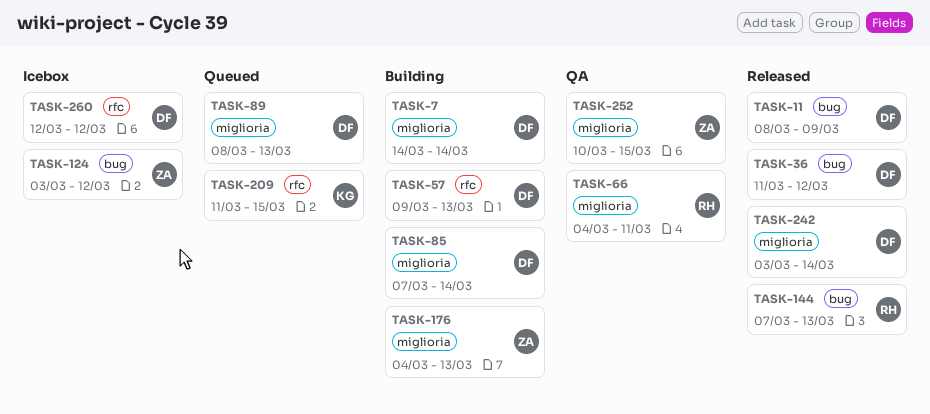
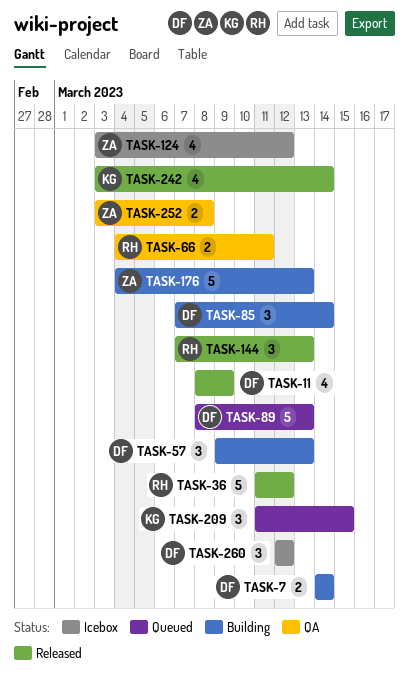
TASK-36, owner: DF -> RH
TASK-242, owner: DF -> KG
TASK-252, start: Mar 10 -> Mar 3
TASK-252, due: Mar 15 -> Mar 8

